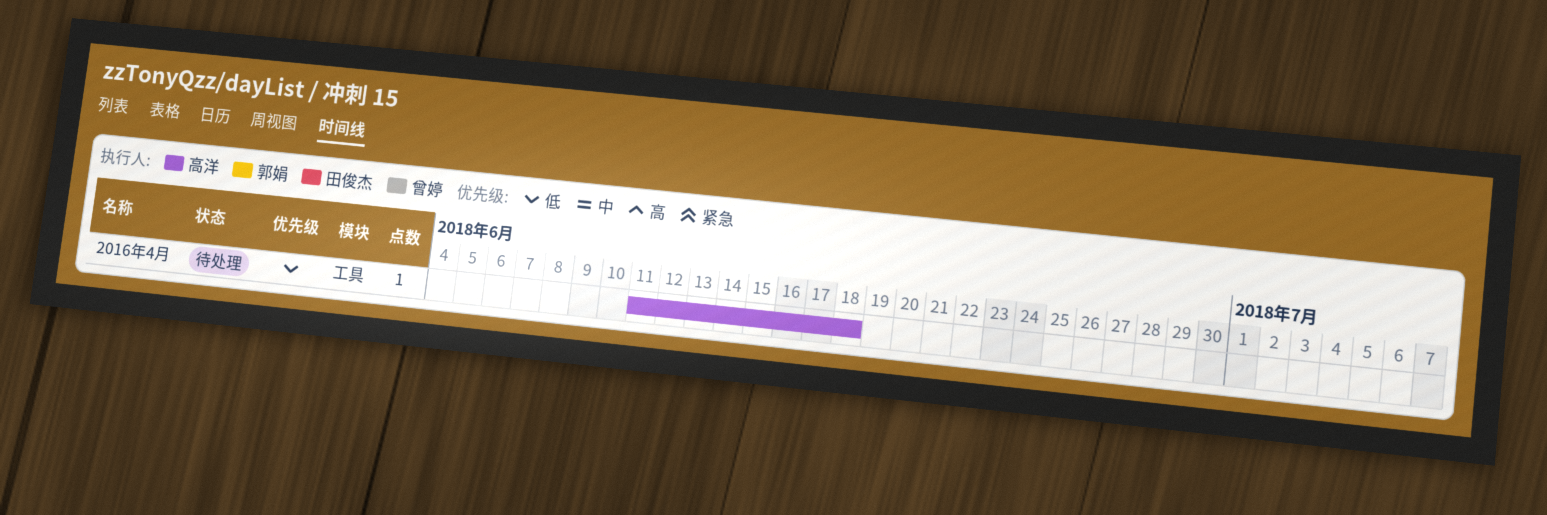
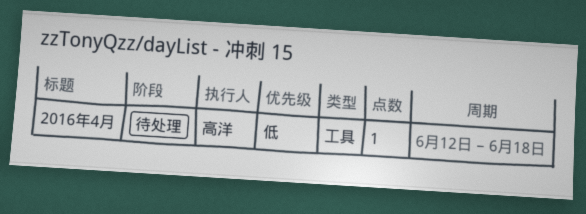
2016年4月, start: Jun 11 -> Jun 12

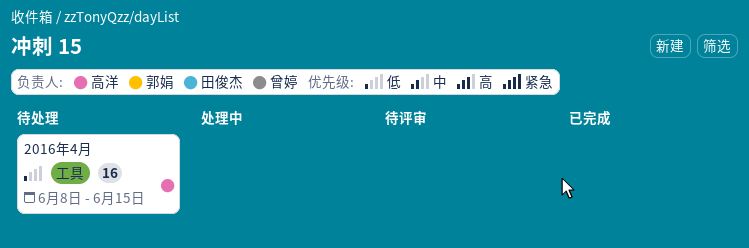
2016年4月, estimate: 1 -> 16
2016年4月, start: Jun 12 -> Jun 8
2016年4月, due: Jun 18 -> Jun 15

